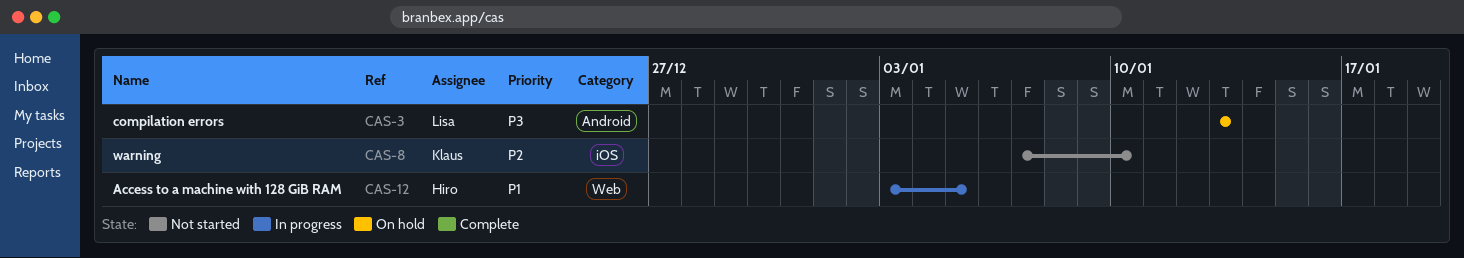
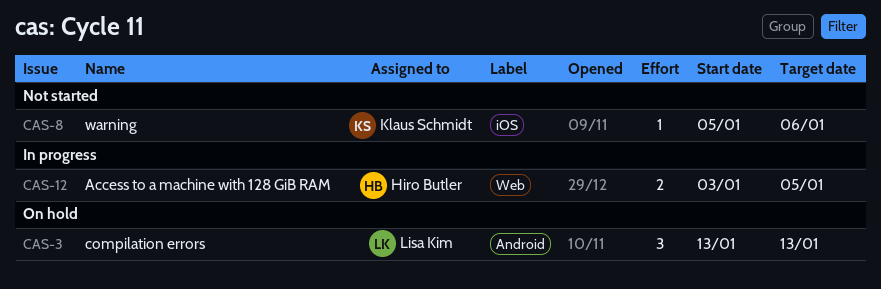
CAS-8, start: Jan 7 -> Jan 5
CAS-8, due: Jan 10 -> Jan 6

